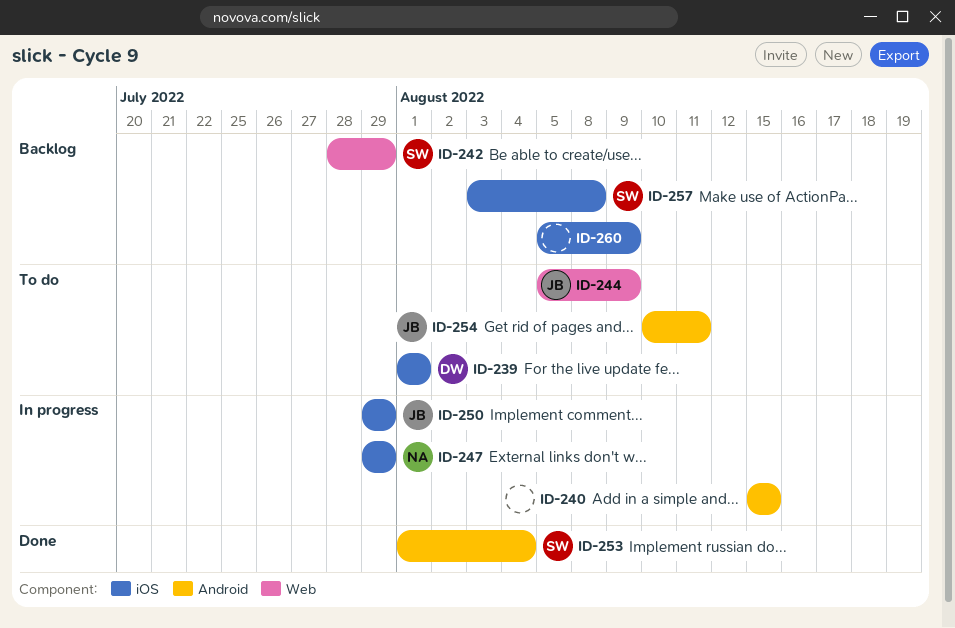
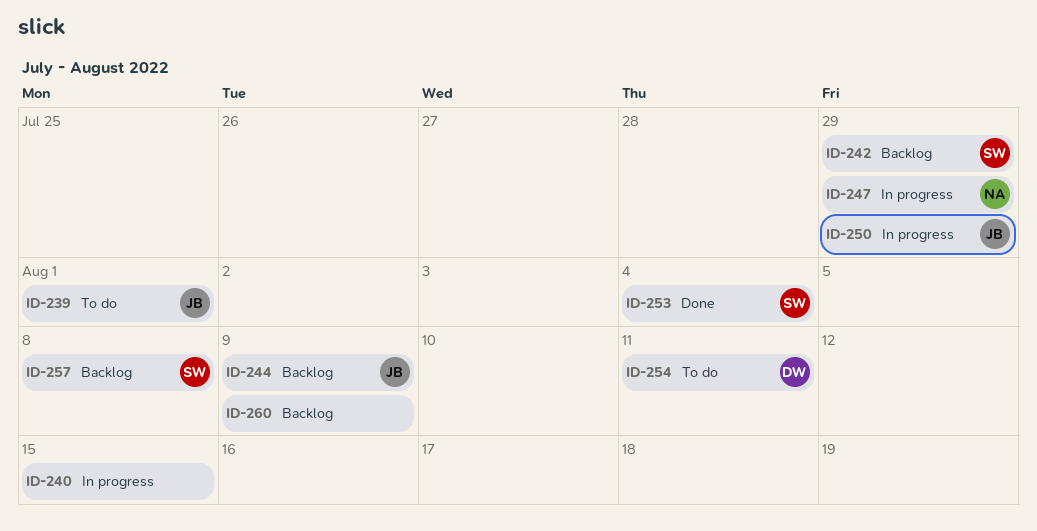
ID-239, owner: DW -> JB
ID-244, status: To do -> Backlog
ID-254, owner: JB -> DW

